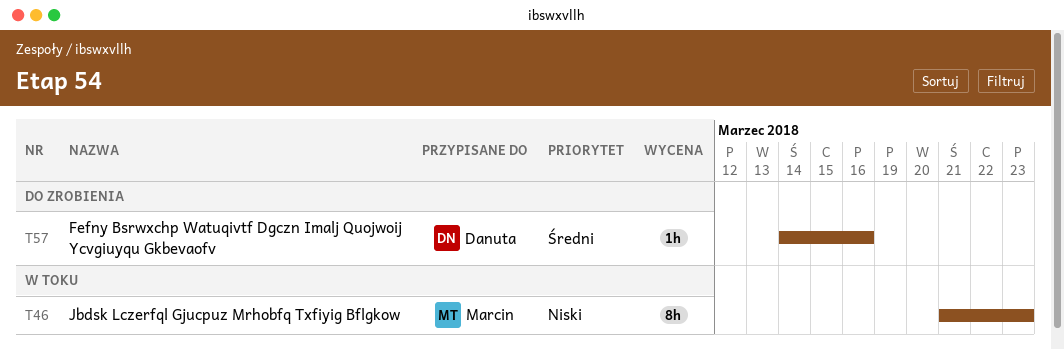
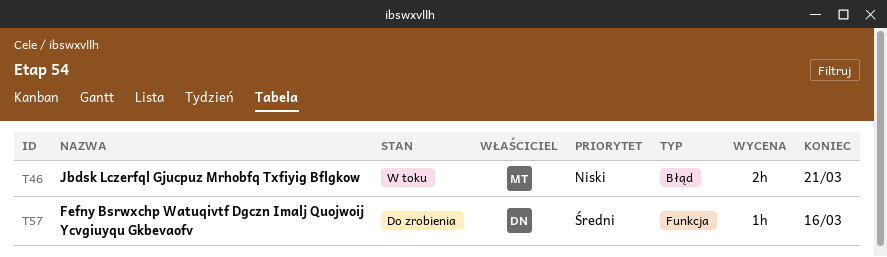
T46, estimate: 8h -> 2h
T46, due: Mar 23 -> Mar 21

